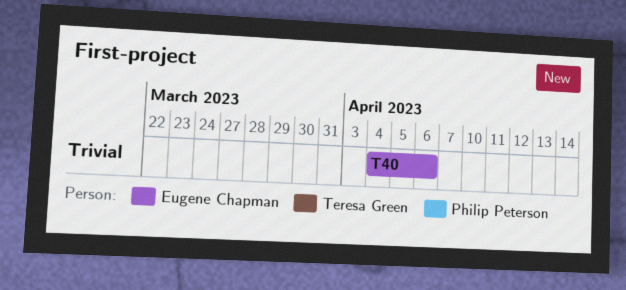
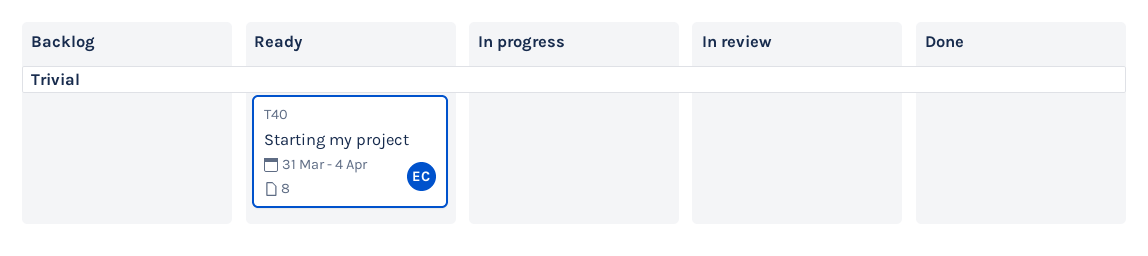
T40, start: Apr 4 -> Mar 31
T40, due: Apr 6 -> Apr 4

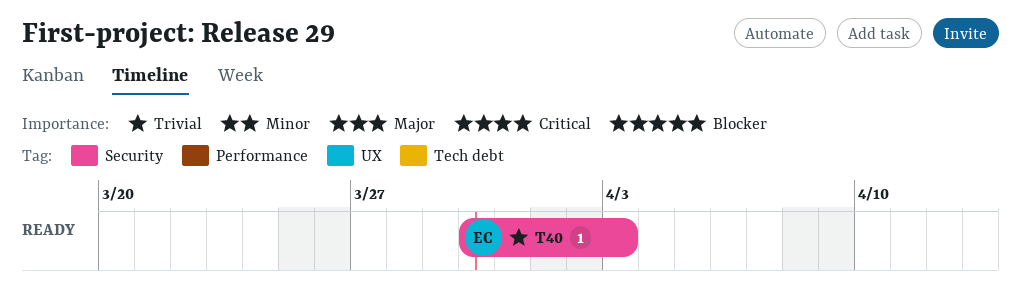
T40, start: Mar 31 -> Mar 30
T40, due: Apr 4 -> Apr 3

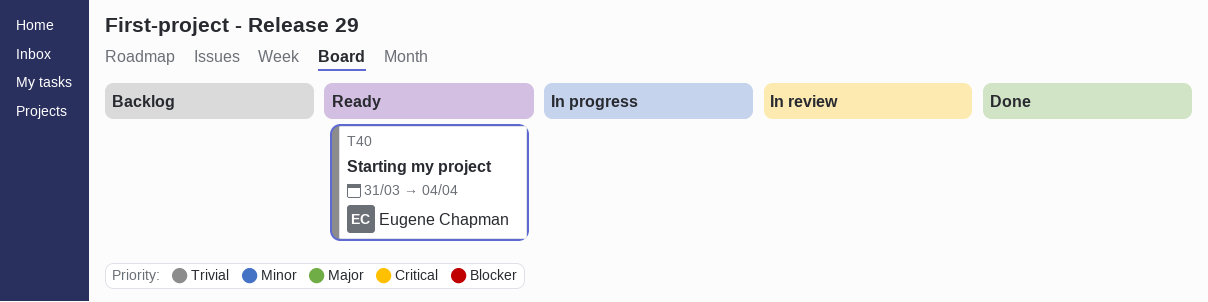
T40, start: Mar 30 -> Mar 31
T40, due: Apr 3 -> Apr 4

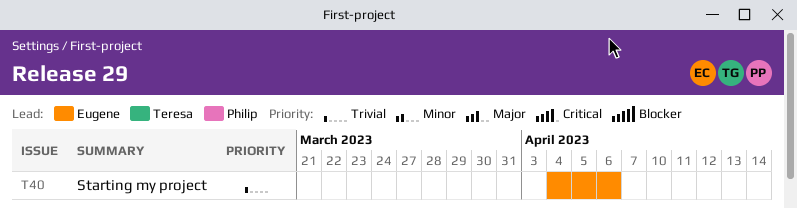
T40, start: Mar 31 -> Apr 4
T40, due: Apr 4 -> Apr 6

